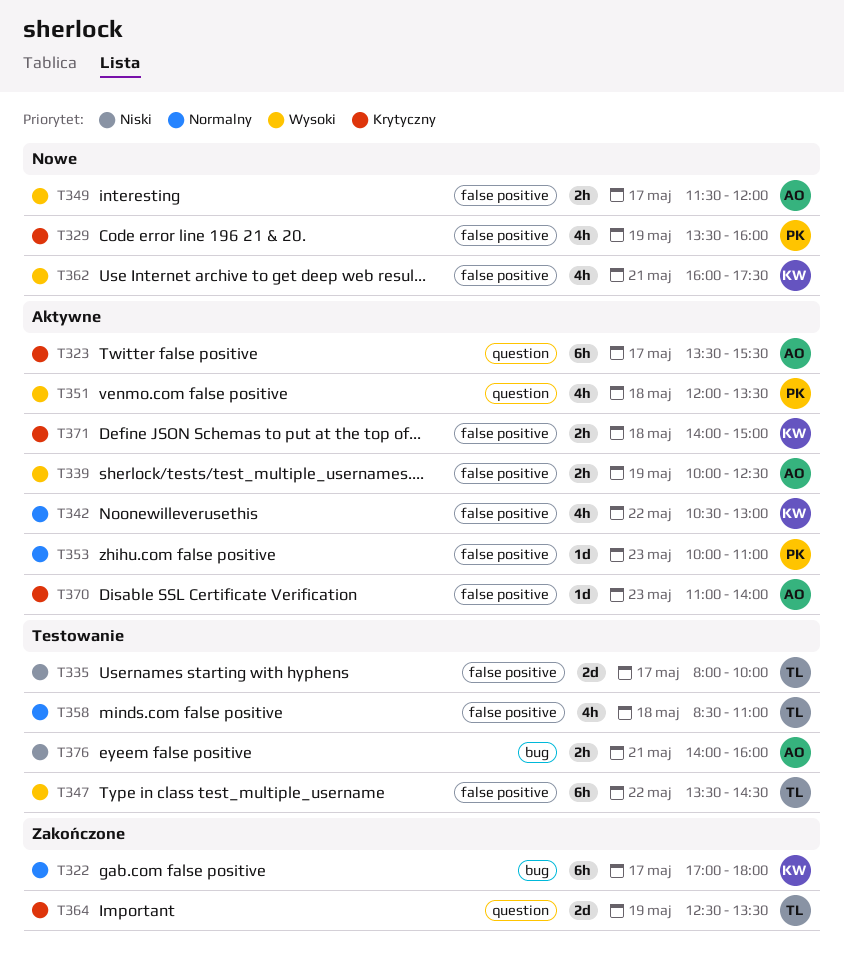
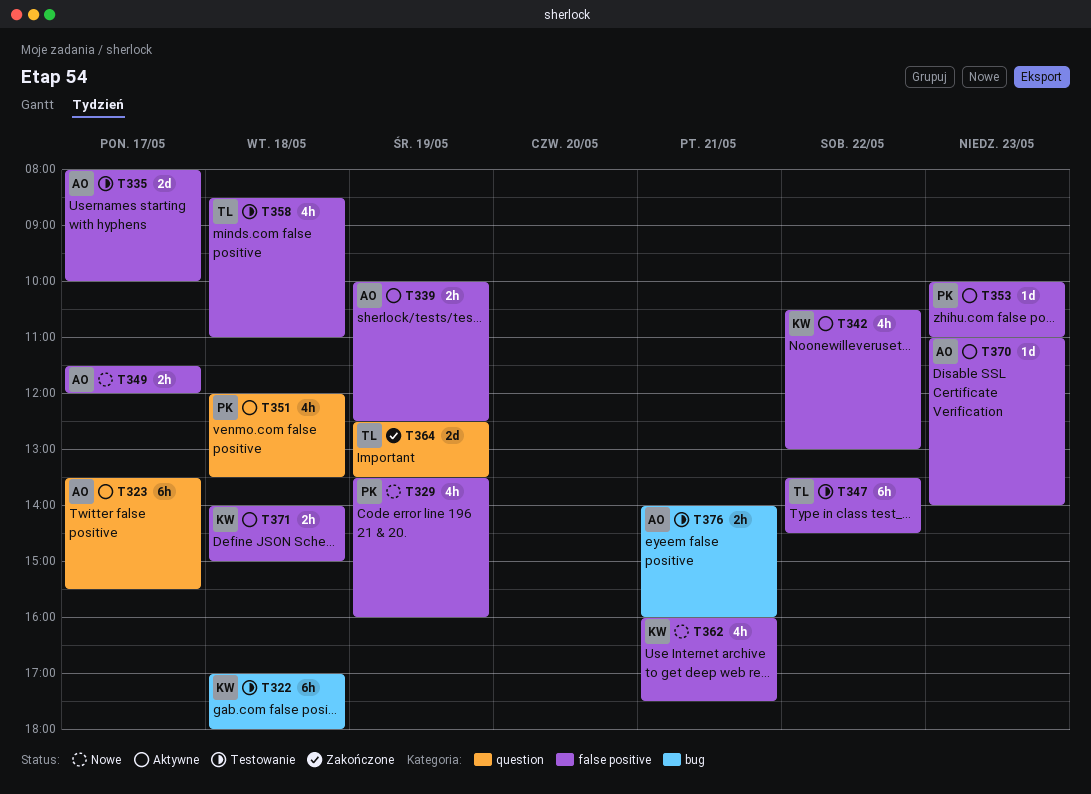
T322, status: Zakończone -> Testowanie
T322, day: May 17 -> May 18
T335, owner: TL -> AO

